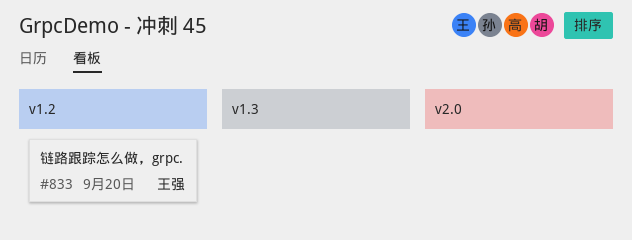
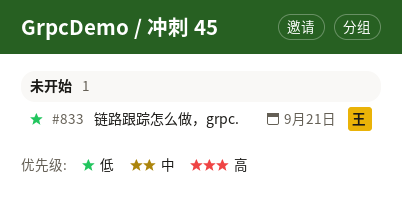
#833, due: Sep 20 -> Sep 21

